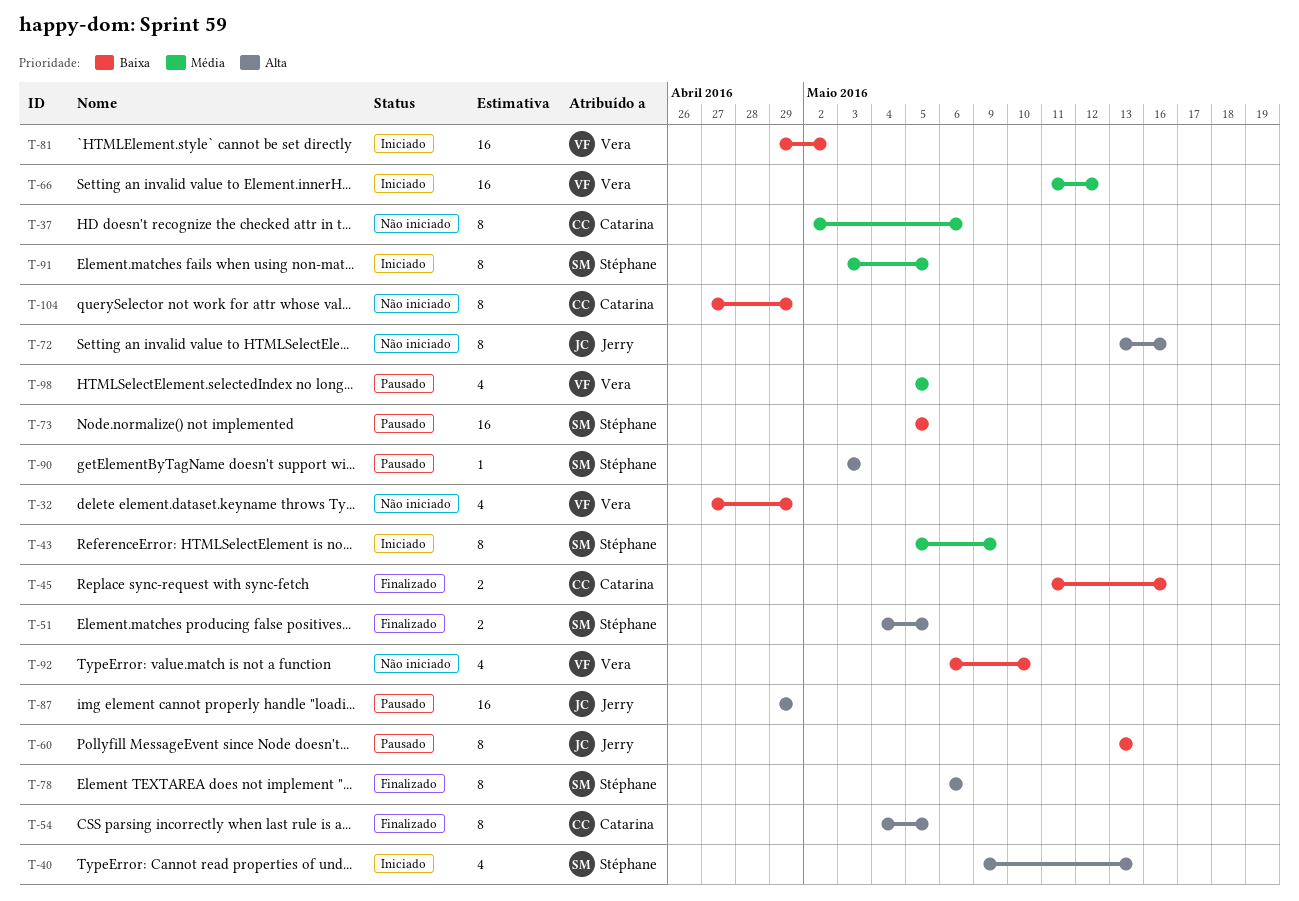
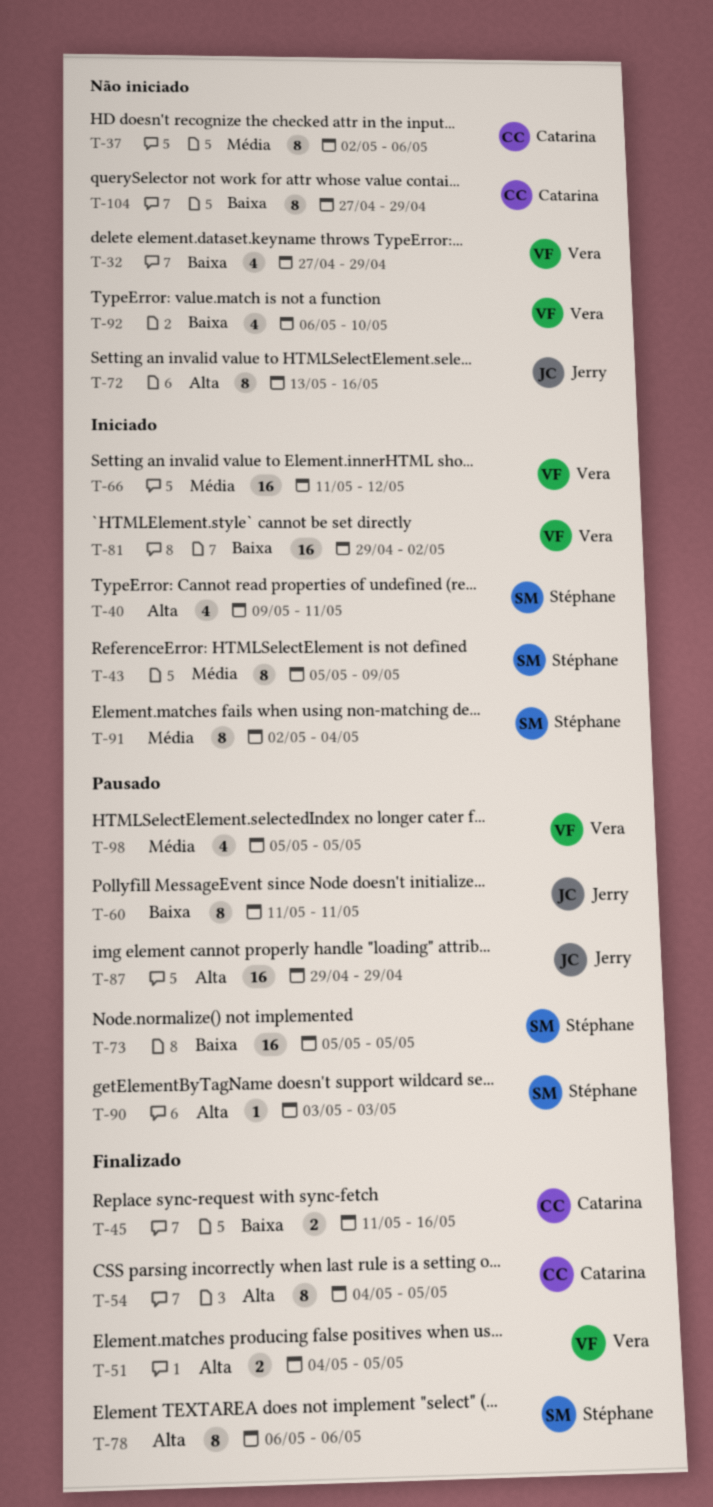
T-40, due: May 13 -> May 11
T-51, owner: Stéphane -> Vera
T-60, start: May 13 -> May 11
T-60, due: May 13 -> May 11
T-91, start: May 3 -> May 2
T-91, due: May 5 -> May 4

